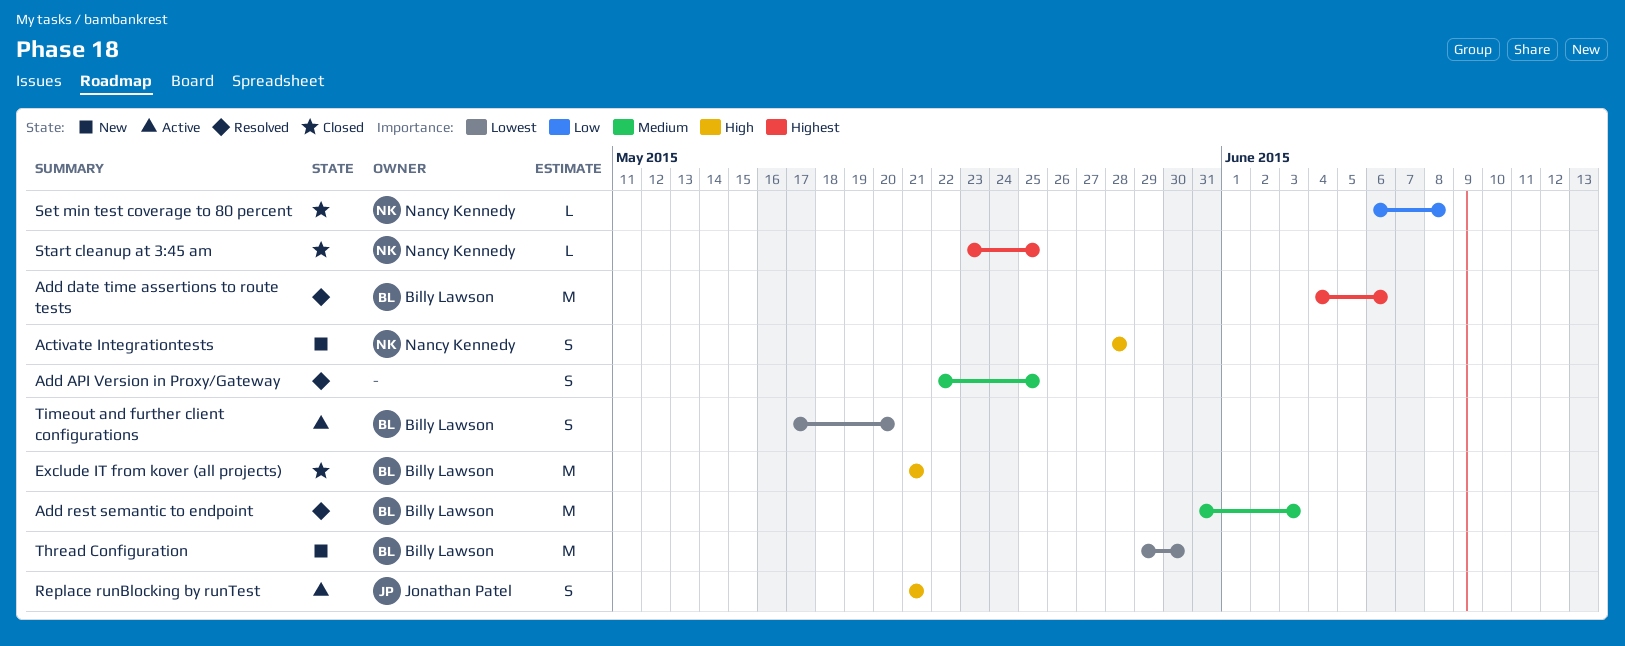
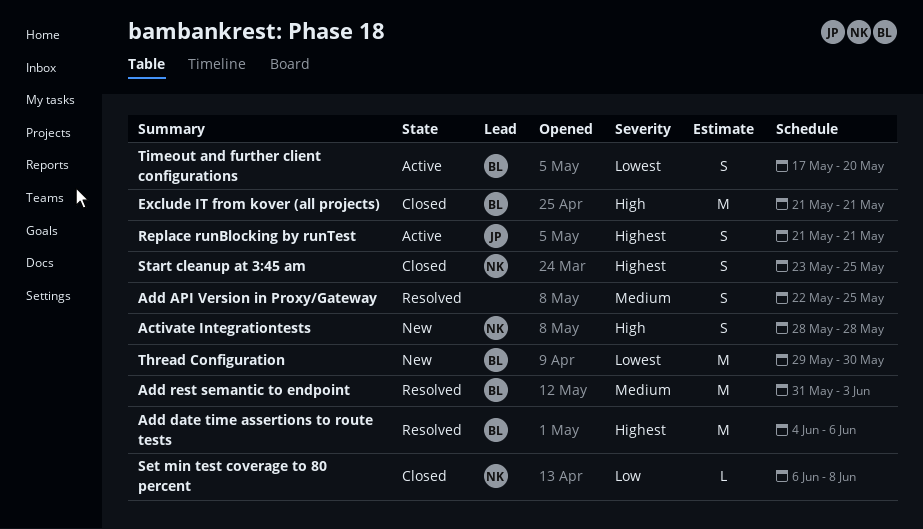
Replace runBlocking by runTest, priority: High -> Highest
Start cleanup at 3:45 am, estimate: L -> S

